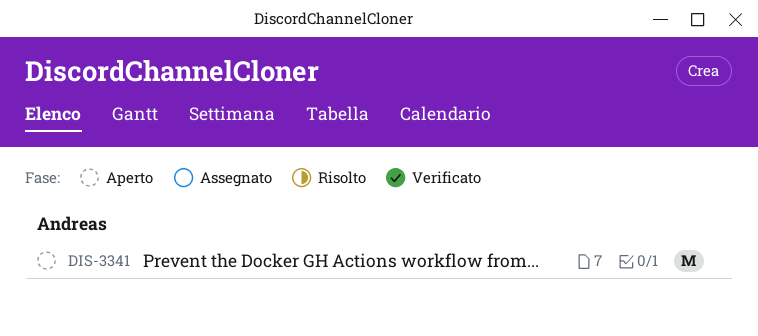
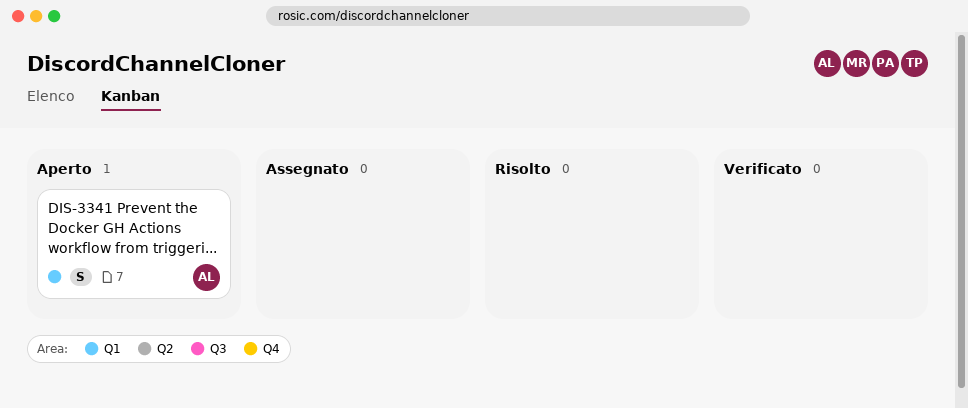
DIS-3341, estimate: M -> S

